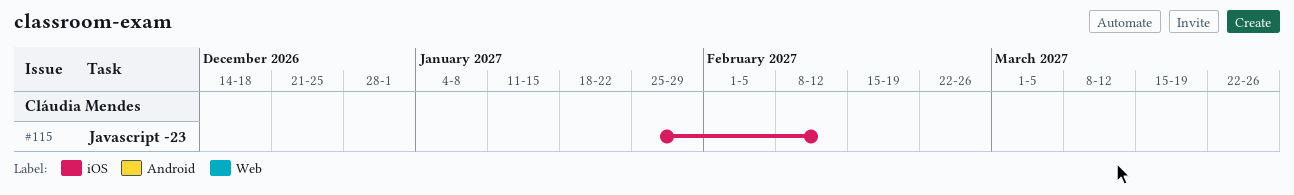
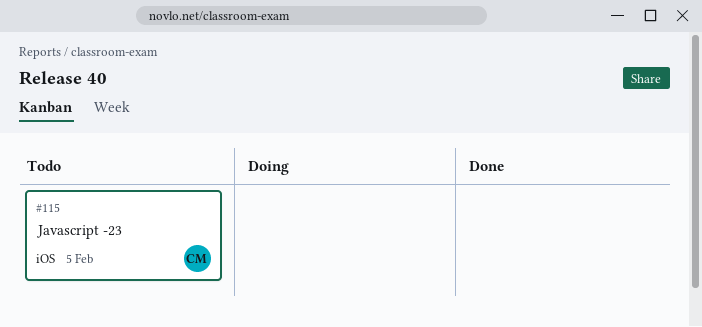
#115, due: Feb 12 -> Feb 5

